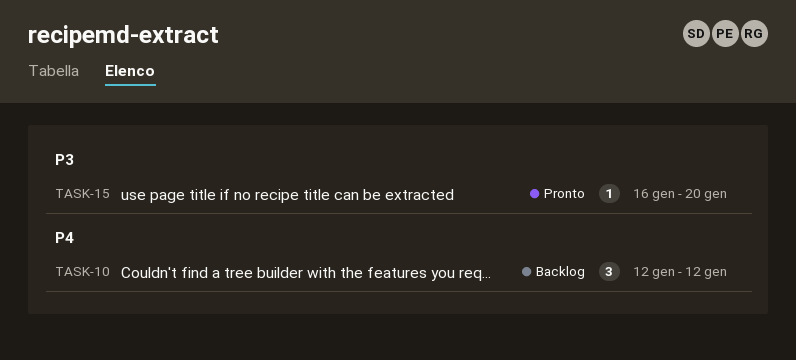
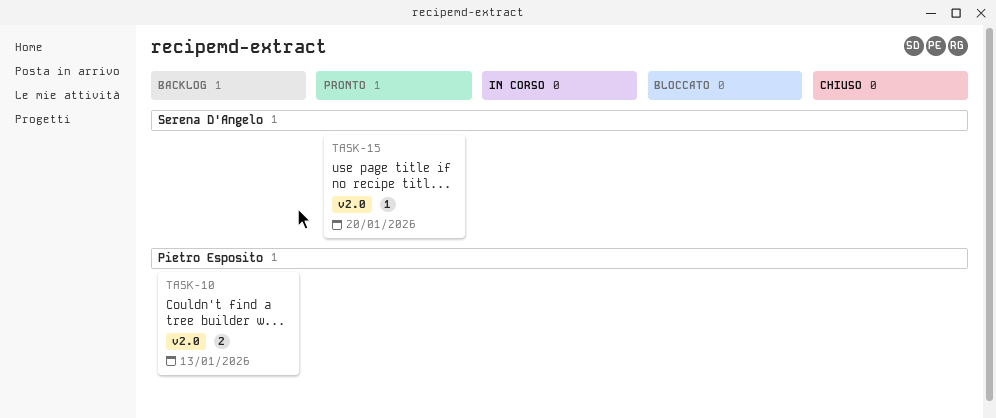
TASK-10, estimate: 3 -> 2
TASK-10, due: Jan 12 -> Jan 13

